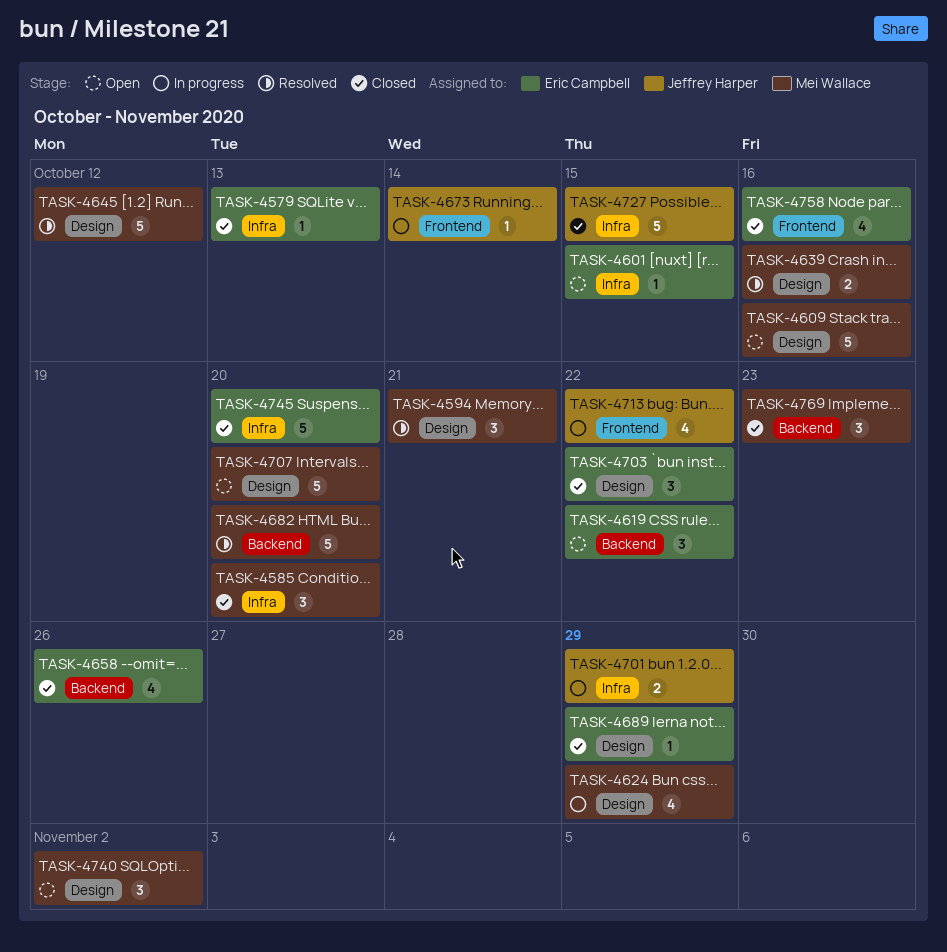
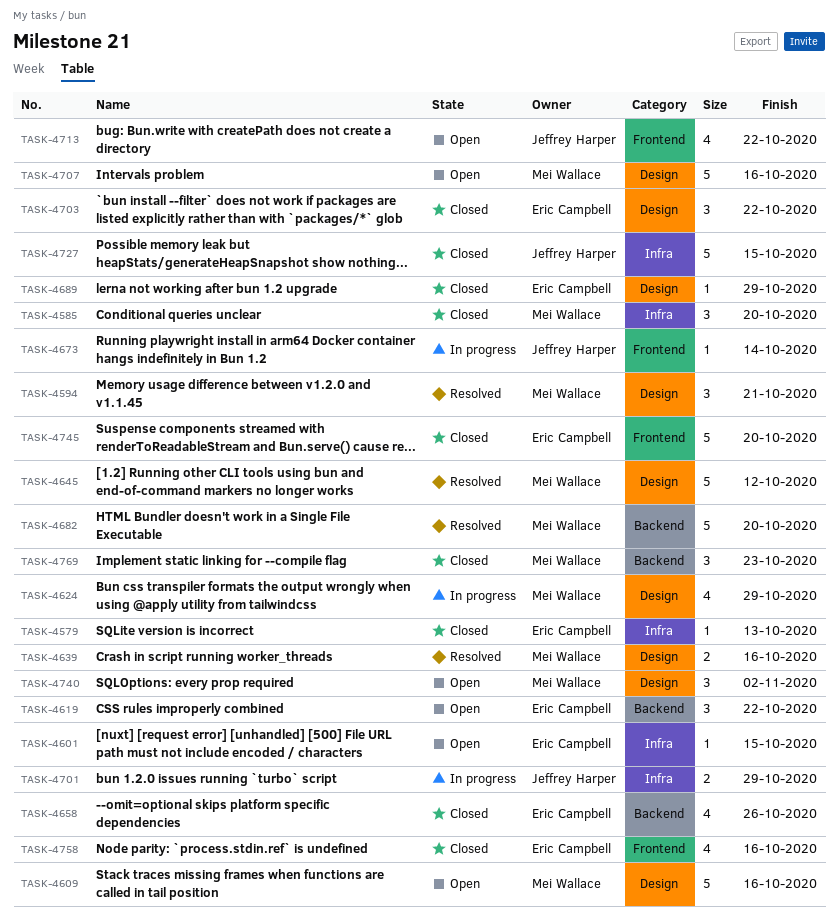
TASK-4707, due: Oct 20 -> Oct 16
TASK-4713, status: In progress -> Open
TASK-4745, label: Infra -> Frontend

